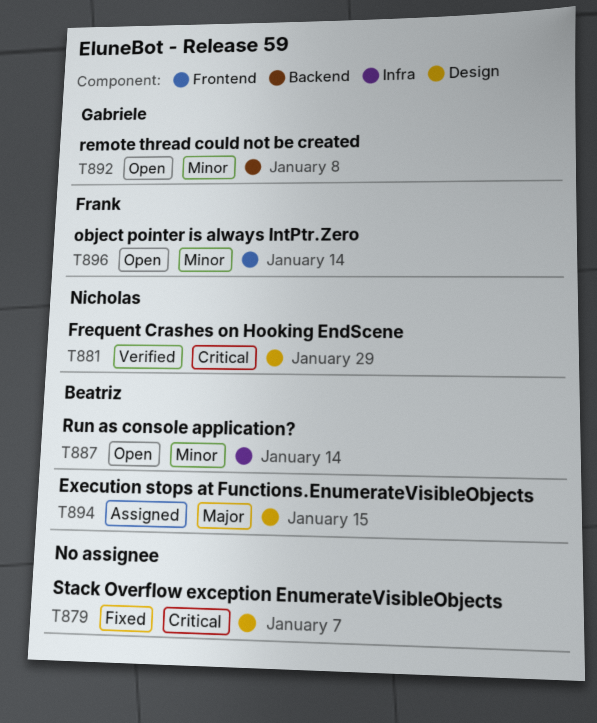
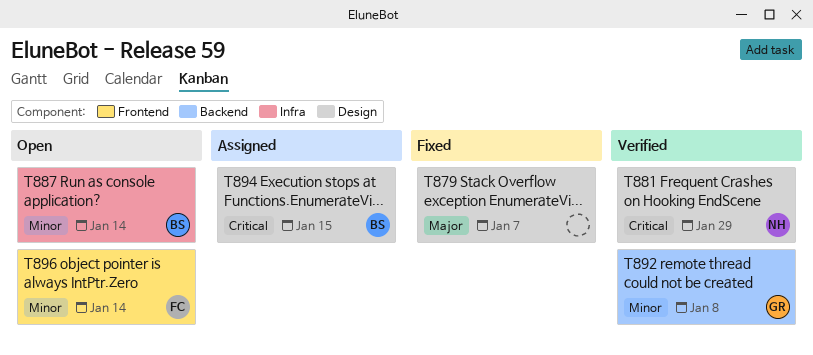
T879, priority: Critical -> Major
T892, status: Open -> Verified
T894, priority: Major -> Critical

